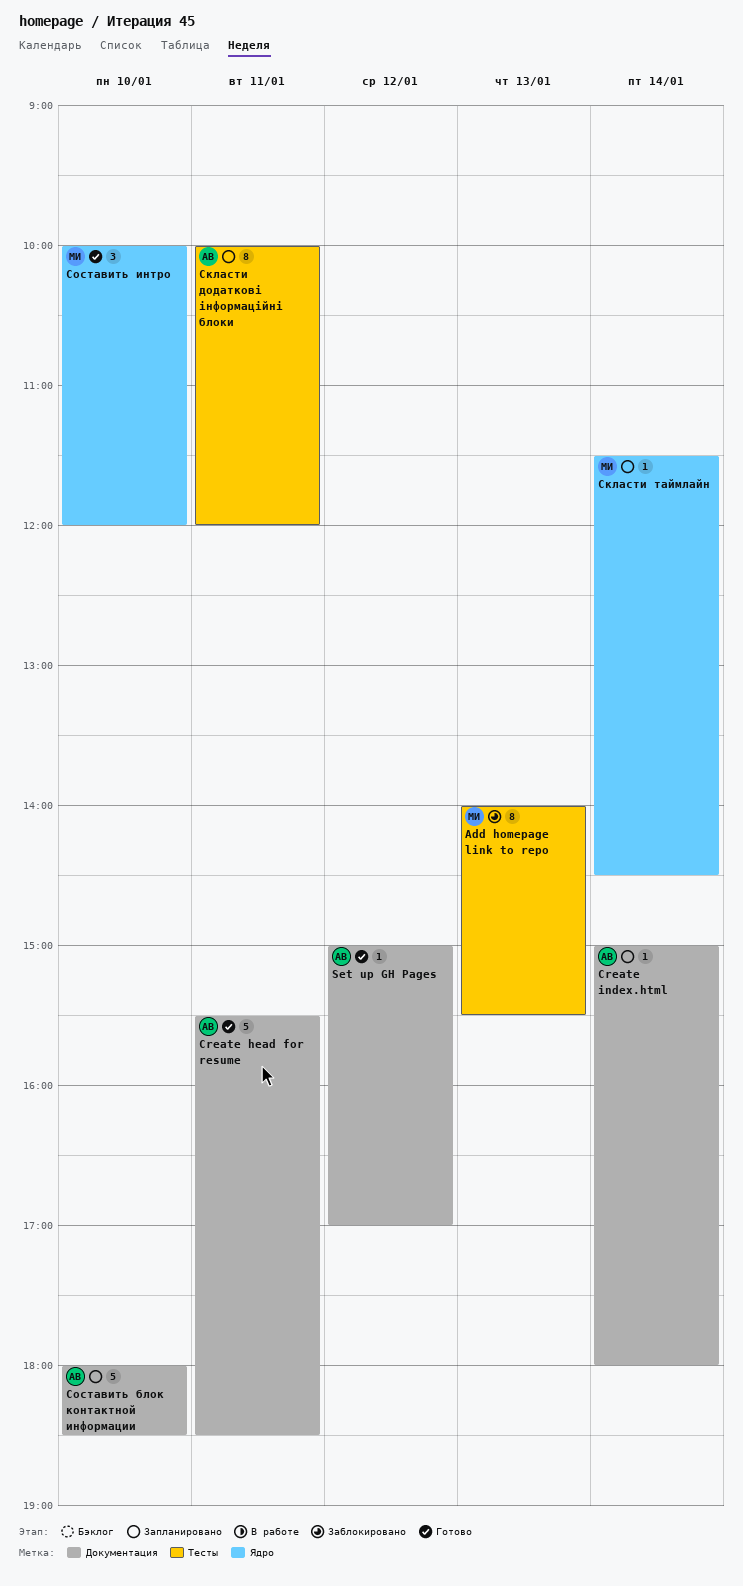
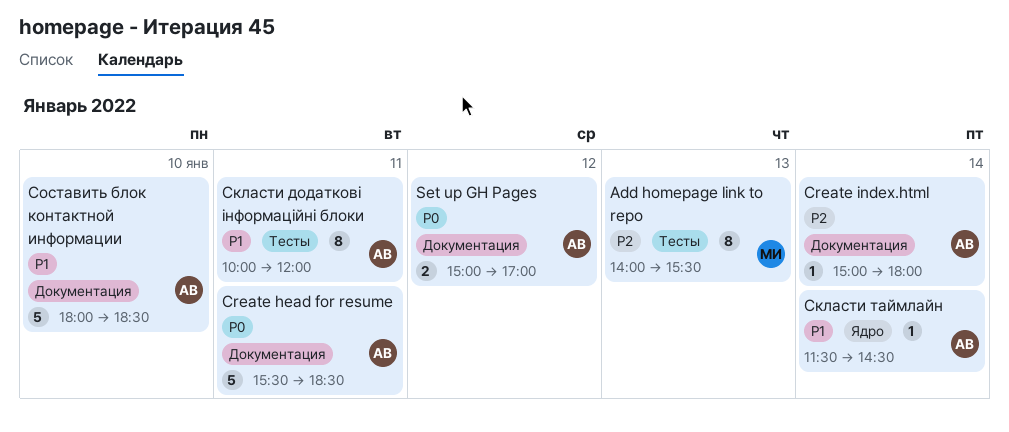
Set up GH Pages, estimate: 1 -> 2
Скласти таймлайн, owner: МИ -> АВ
Составить интро: present -> none

